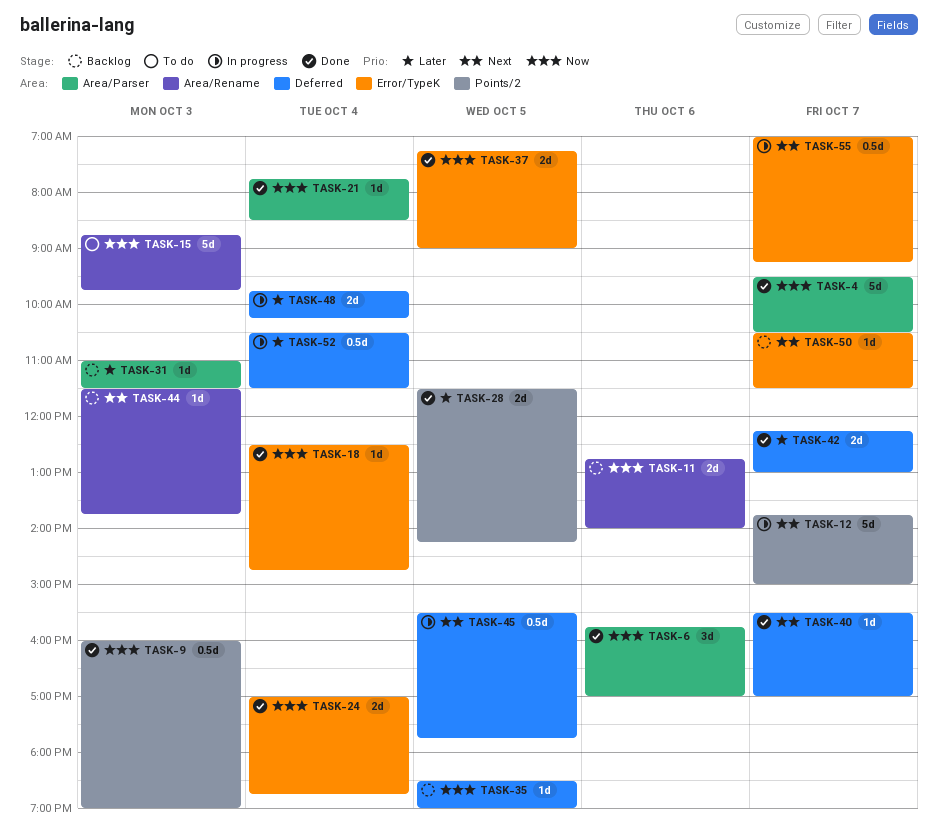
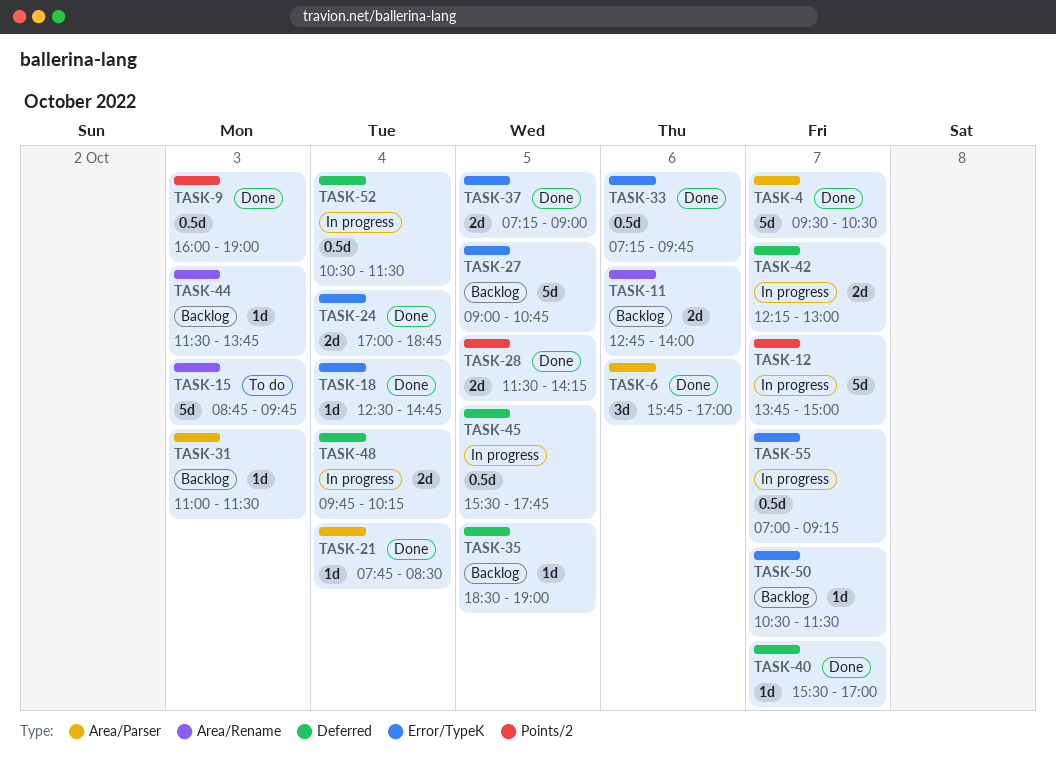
TASK-27: none -> present
TASK-33: none -> present
TASK-42, status: Done -> In progress

